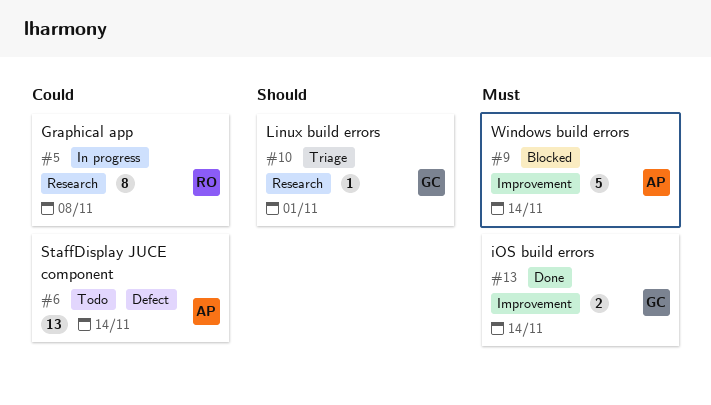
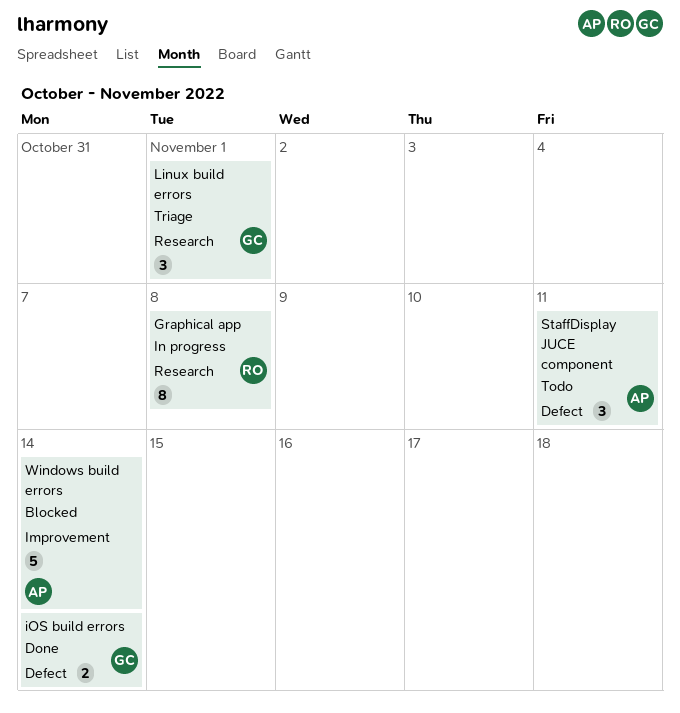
iOS build errors, label: Improvement -> Defect
Linux build errors, estimate: 1 -> 3
StaffDisplay JUCE component, estimate: 13 -> 3
StaffDisplay JUCE component, due: Nov 14 -> Nov 11

